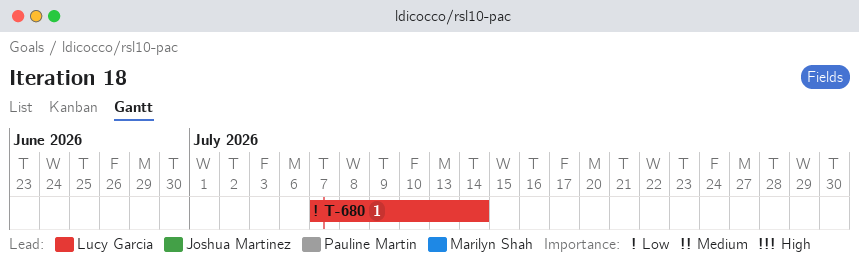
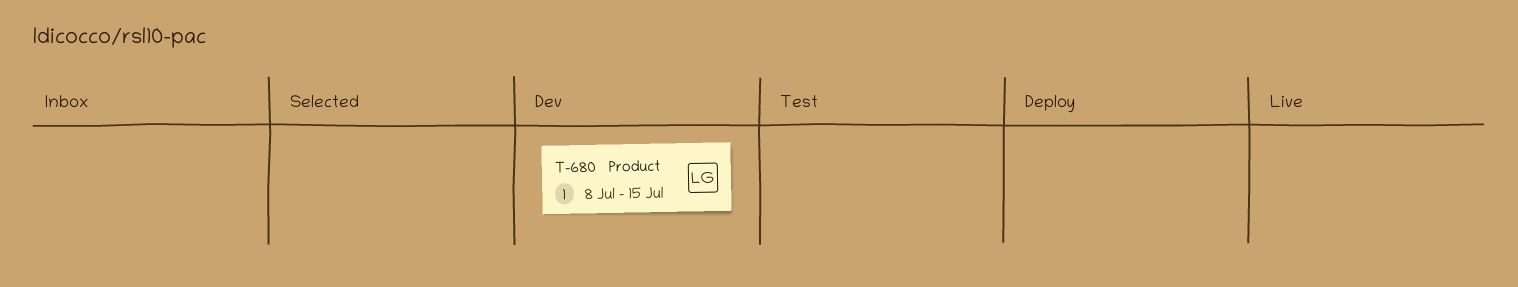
T-680, start: Jul 7 -> Jul 8
T-680, due: Jul 14 -> Jul 15

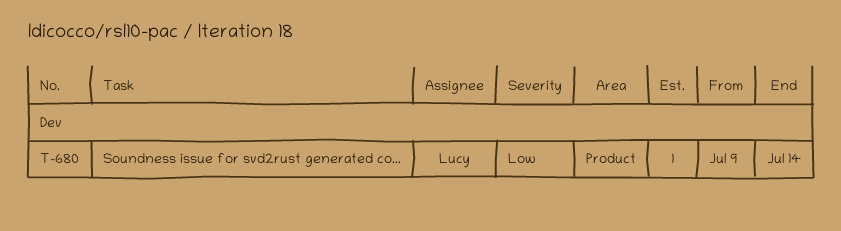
T-680, start: Jul 8 -> Jul 9
T-680, due: Jul 15 -> Jul 14

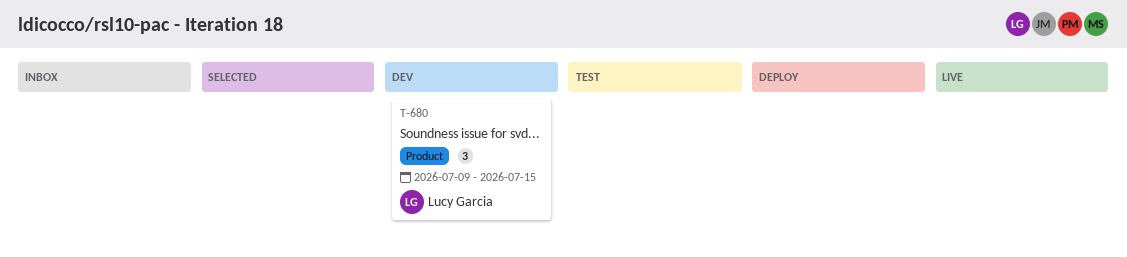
T-680, estimate: 1 -> 3
T-680, due: Jul 14 -> Jul 15

